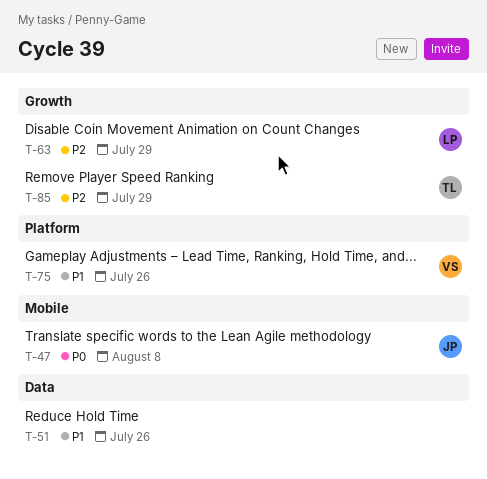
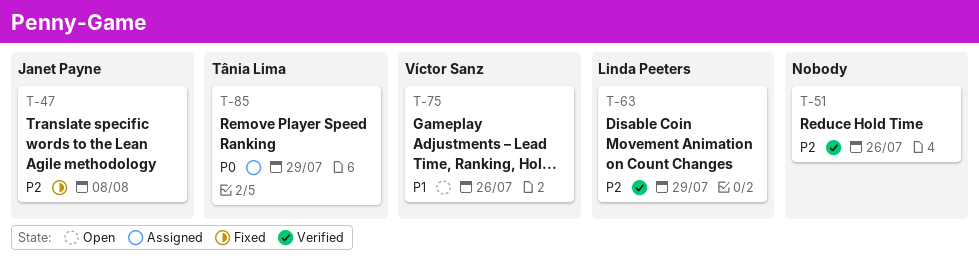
T-47, priority: P0 -> P2
T-51, priority: P1 -> P2
T-85, priority: P2 -> P0

